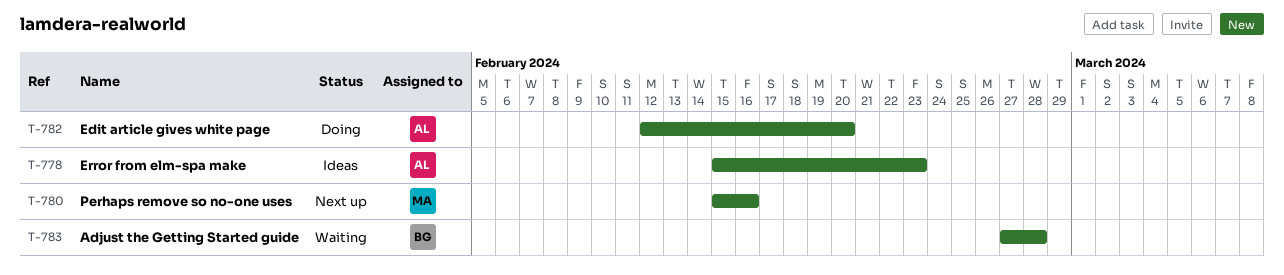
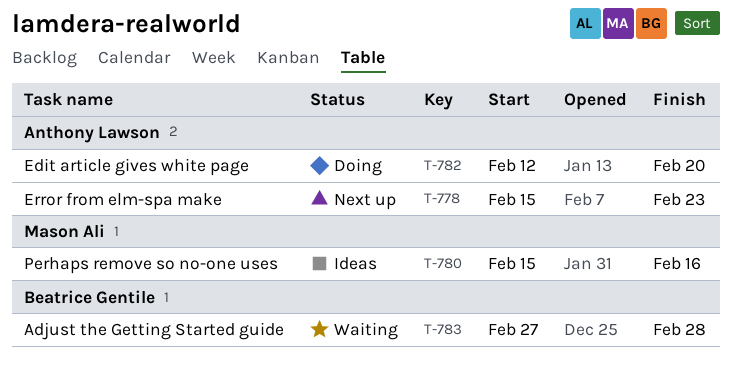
T-778, status: Ideas -> Next up
T-780, status: Next up -> Ideas

